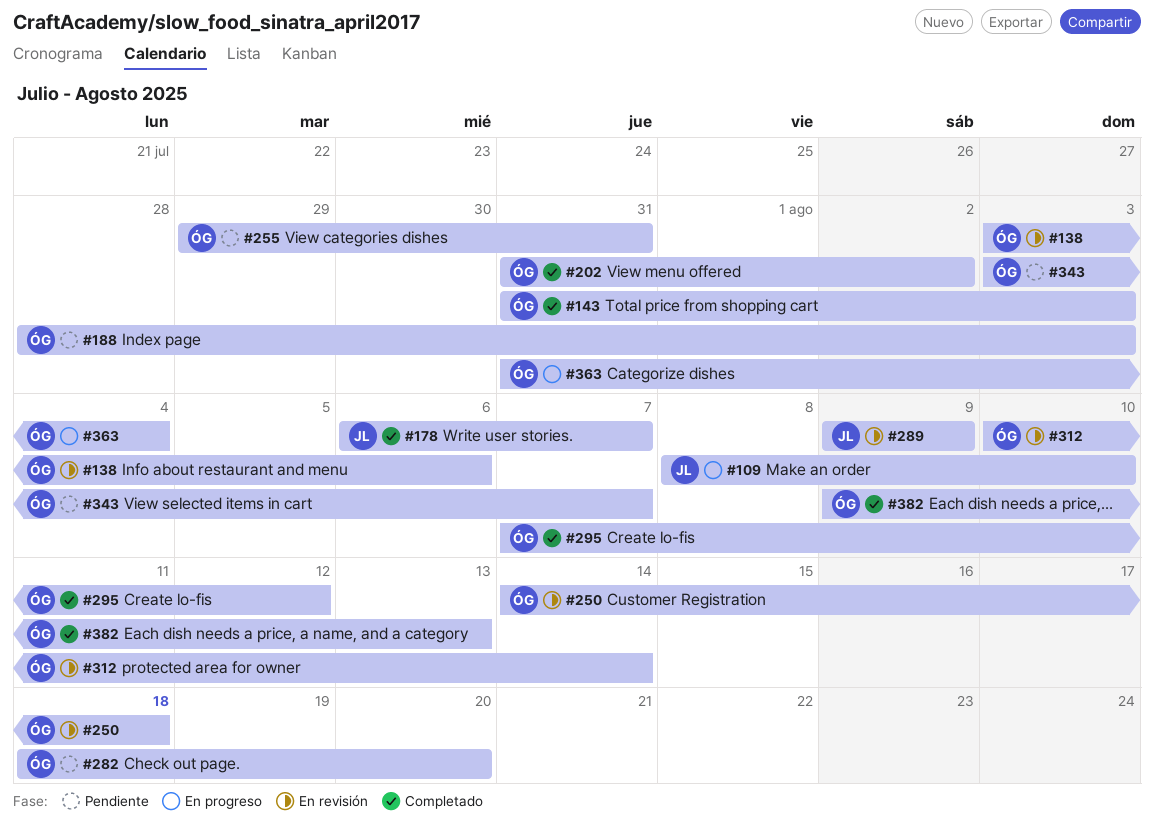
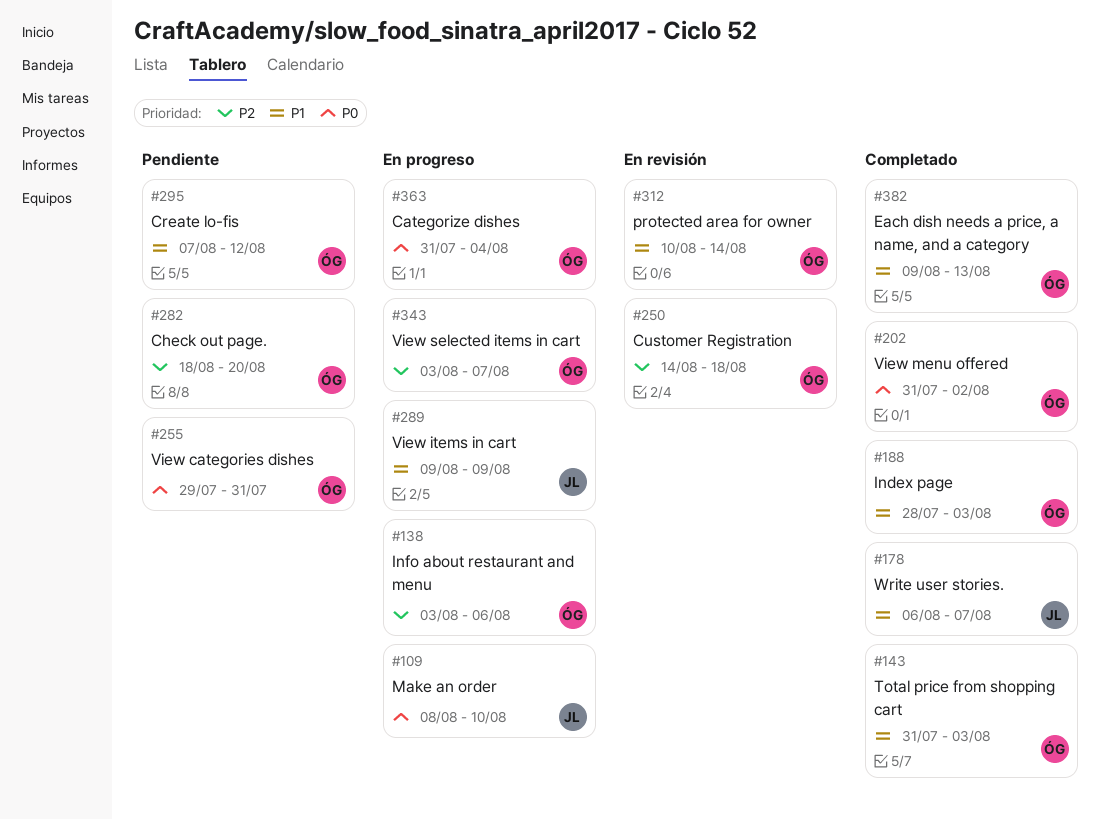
#138, status: En revisión -> En progreso
#188, status: Pendiente -> Completado
#289, status: En revisión -> En progreso
#295, status: Completado -> Pendiente
#343, status: Pendiente -> En progreso

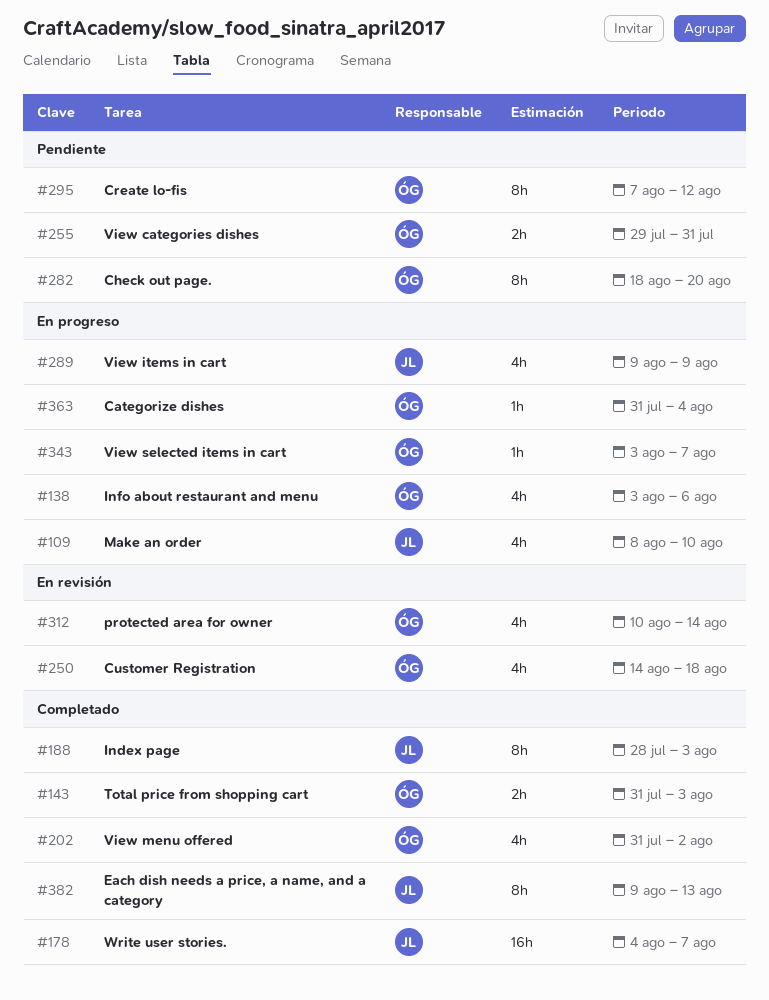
#178, start: Aug 6 -> Aug 4
#188, owner: ÓG -> JL
#382, owner: ÓG -> JL

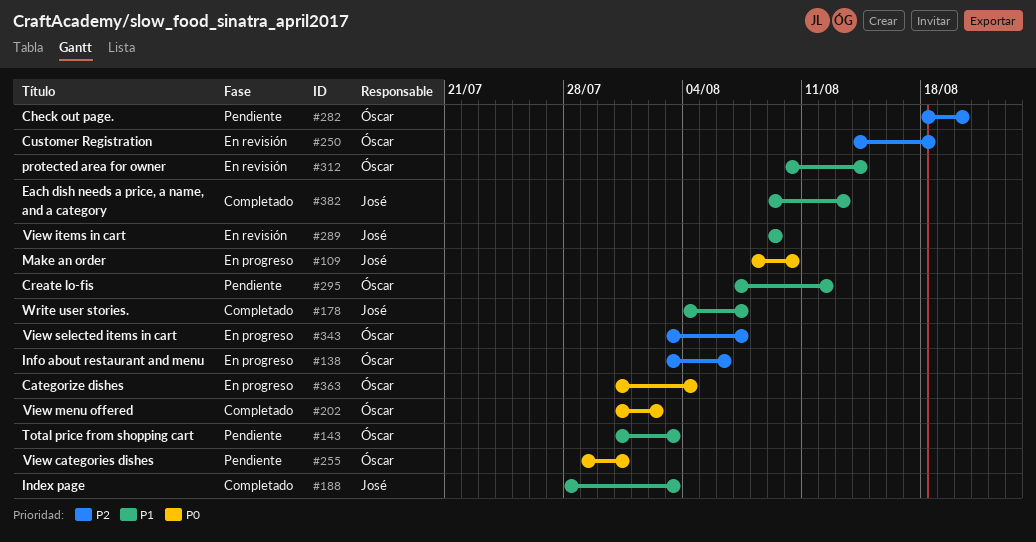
#143, status: Completado -> Pendiente
#289, status: En progreso -> En revisión

